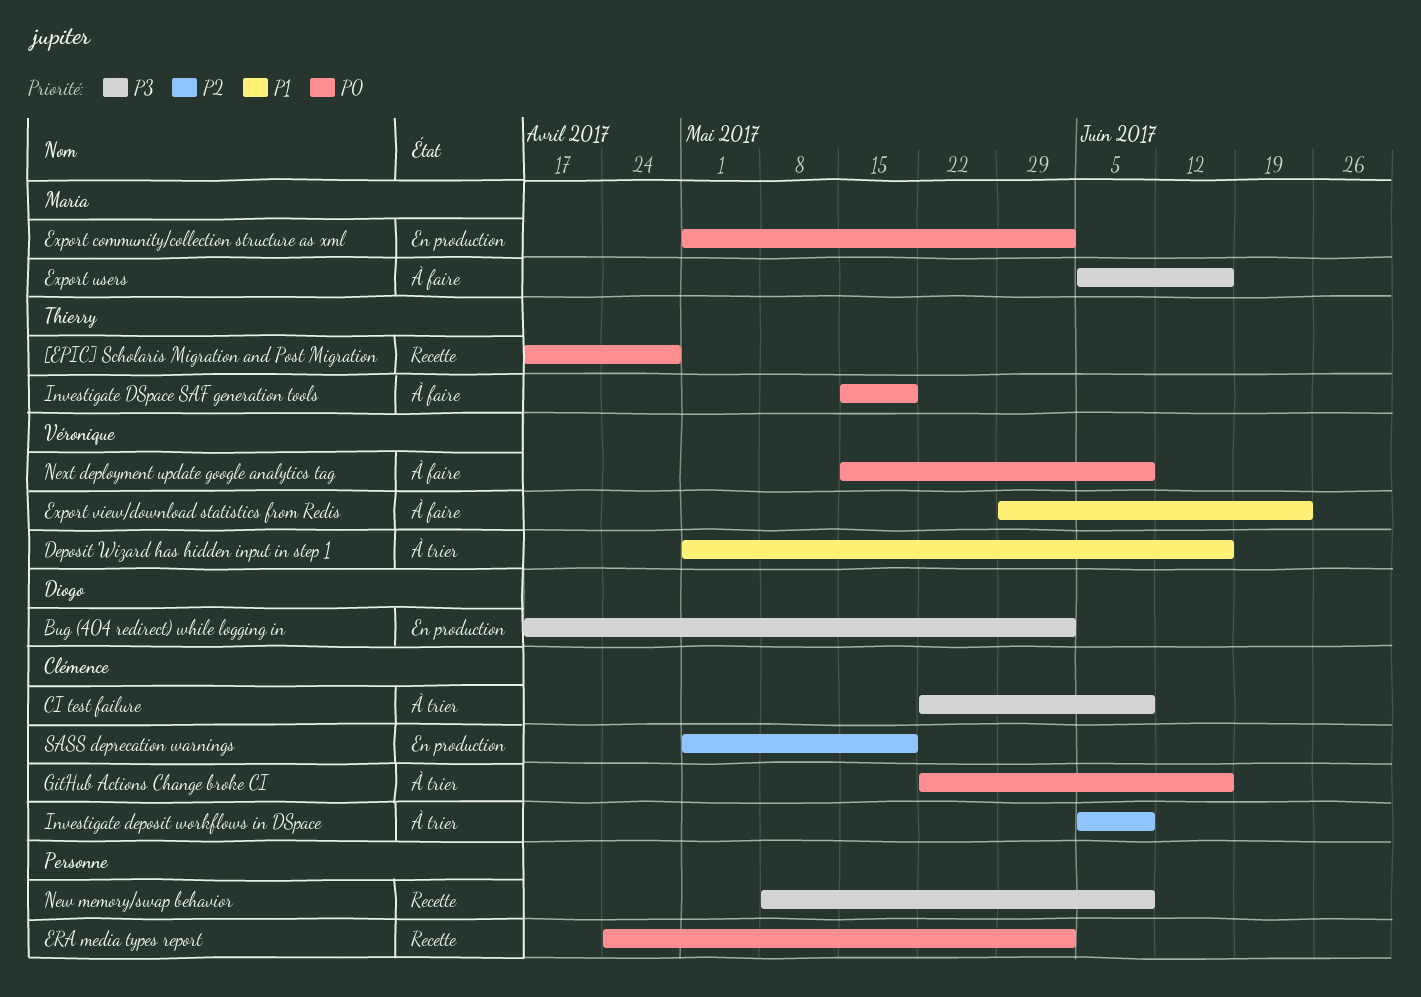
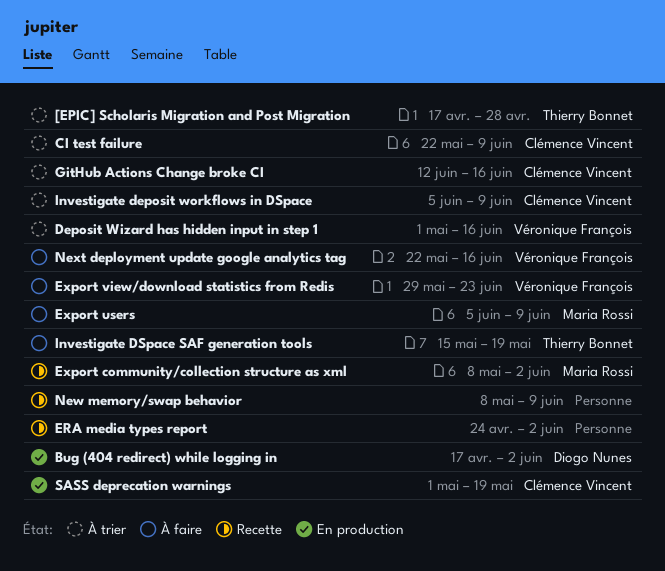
[EPIC] Scholaris Migration and Post Migration, status: Recette -> À trier
Export community/collection structure as xml, status: En production -> Recette
Export community/collection structure as xml, start: May 1 -> May 8
Export users, due: Jun 16 -> Jun 9
GitHub Actions Change broke CI, start: May 22 -> Jun 12
Next deployment update google analytics tag, start: May 15 -> May 22
Next deployment update google analytics tag, due: Jun 9 -> Jun 16

